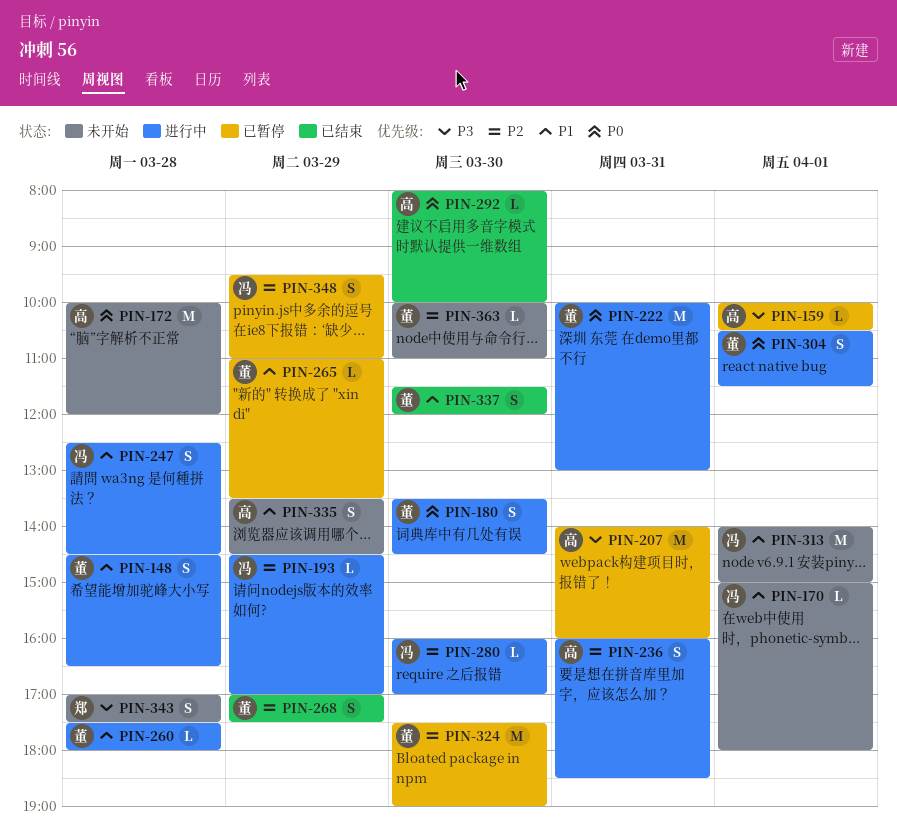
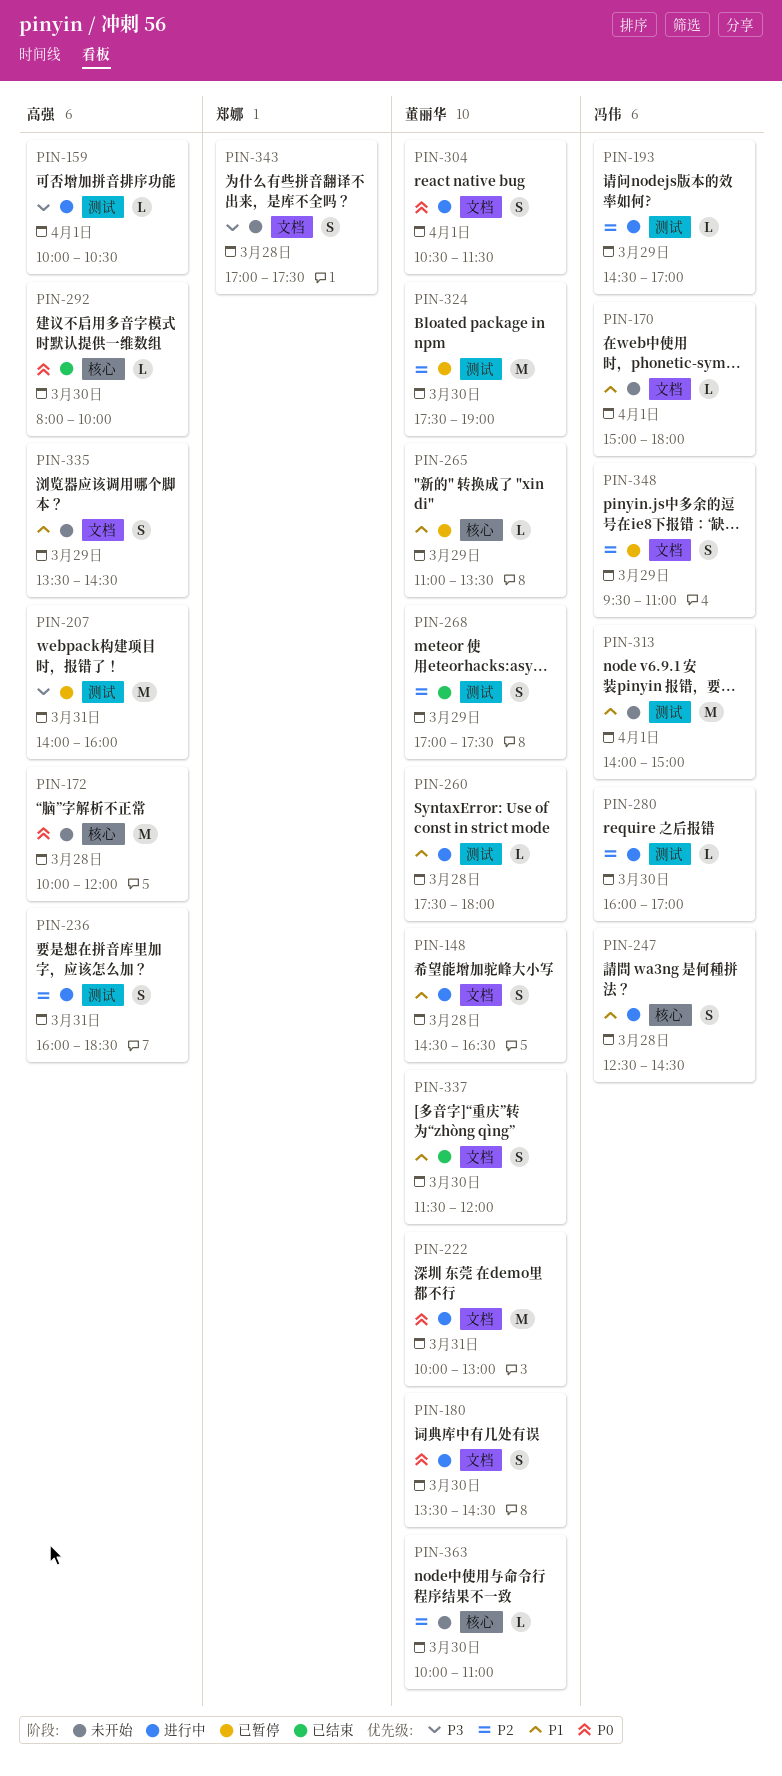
PIN-159, status: 已暂停 -> 进行中

